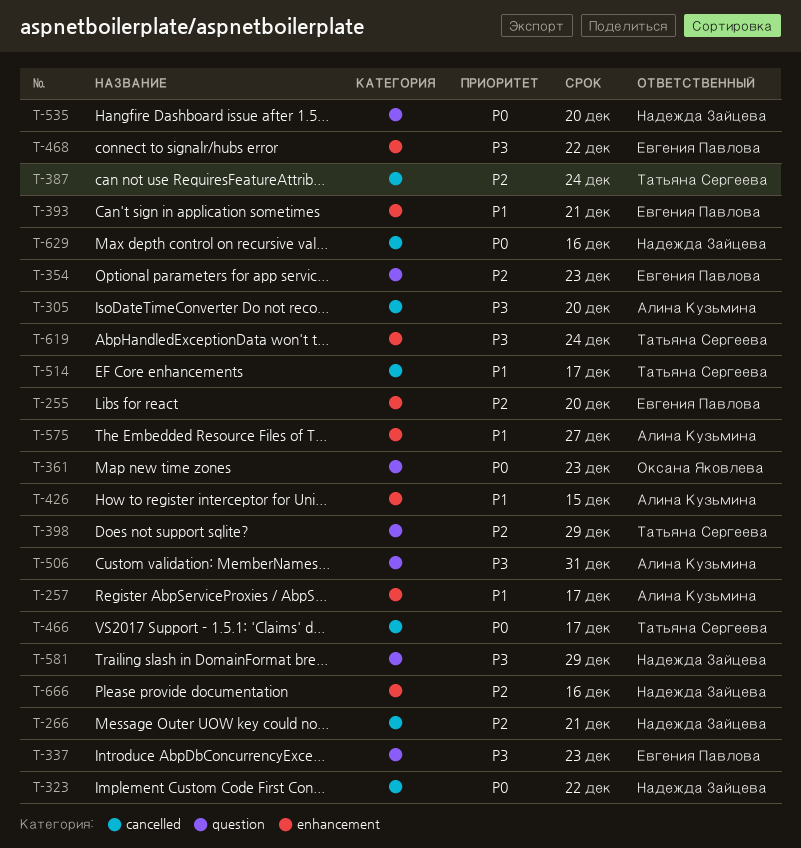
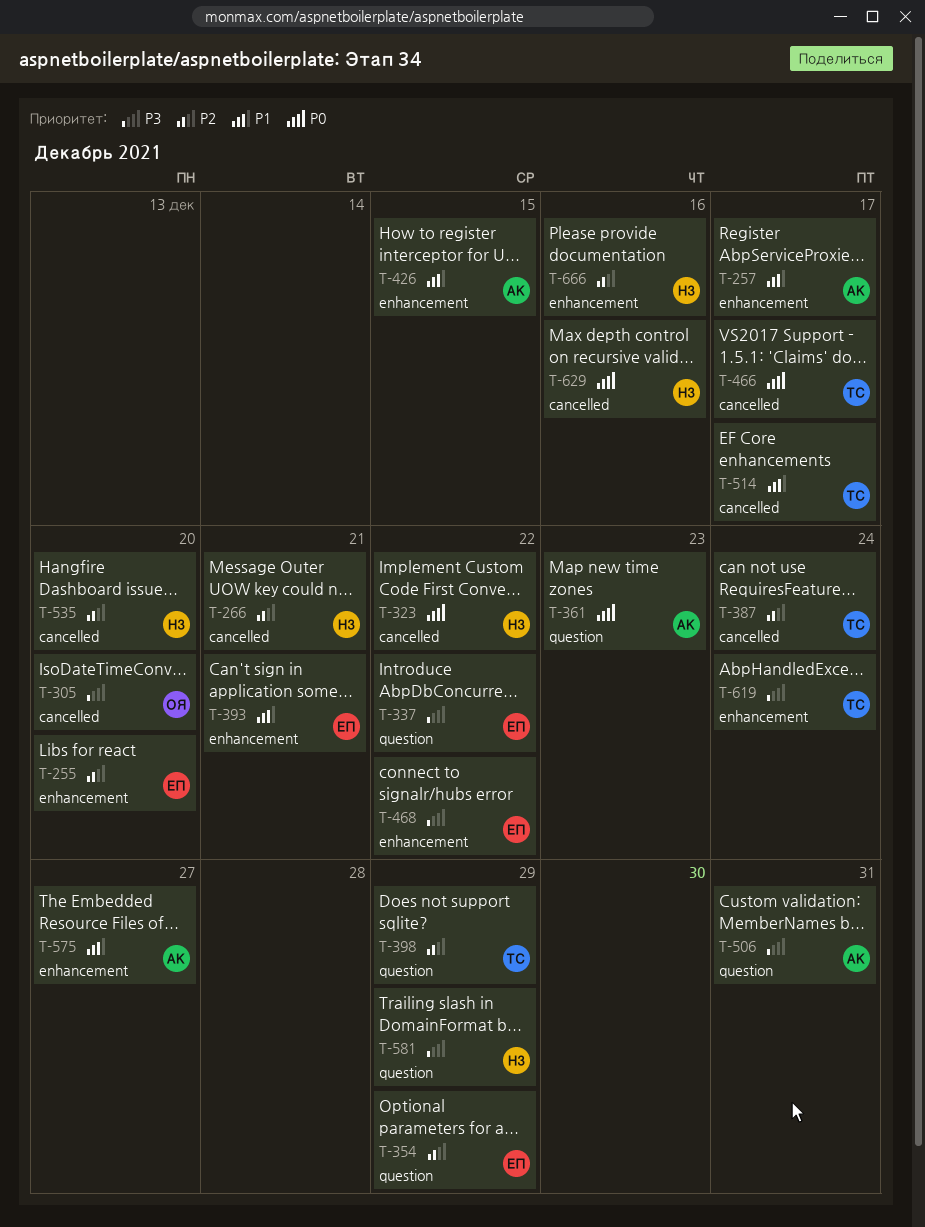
T-305, owner: Алина Кузьмина -> Оксана Яковлева
T-337, due: Dec 23 -> Dec 22
T-354, due: Dec 23 -> Dec 29
T-361, owner: Оксана Яковлева -> Алина Кузьмина
T-535, priority: P0 -> P2
T-535, label: question -> cancelled

